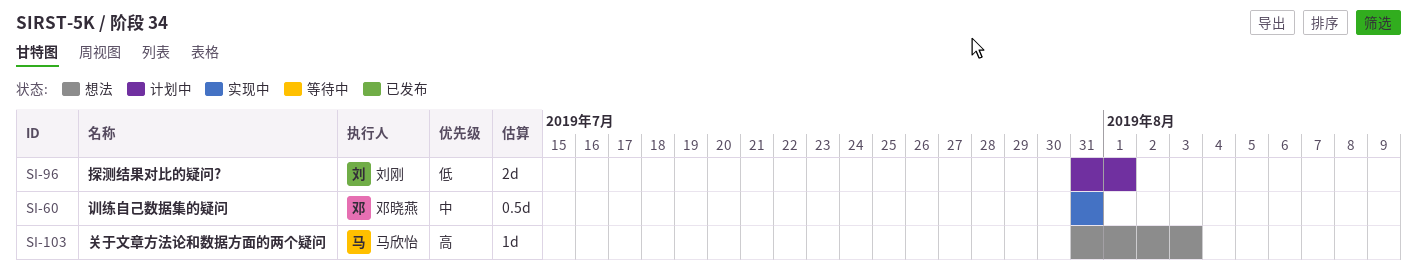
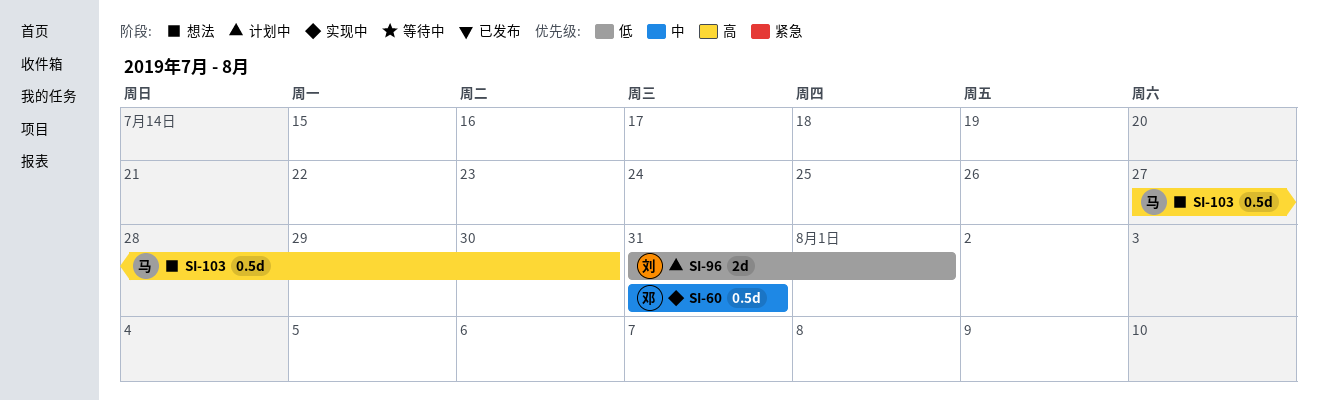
SI-103, estimate: 1d -> 0.5d
SI-103, start: Jul 31 -> Jul 27
SI-103, due: Aug 3 -> Jul 30

